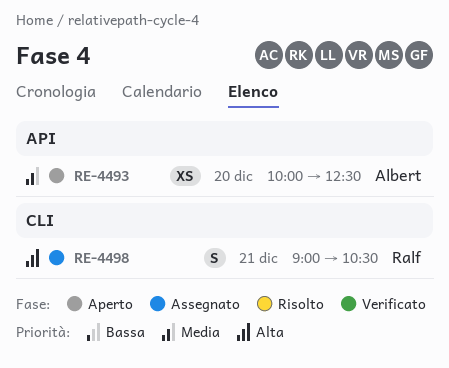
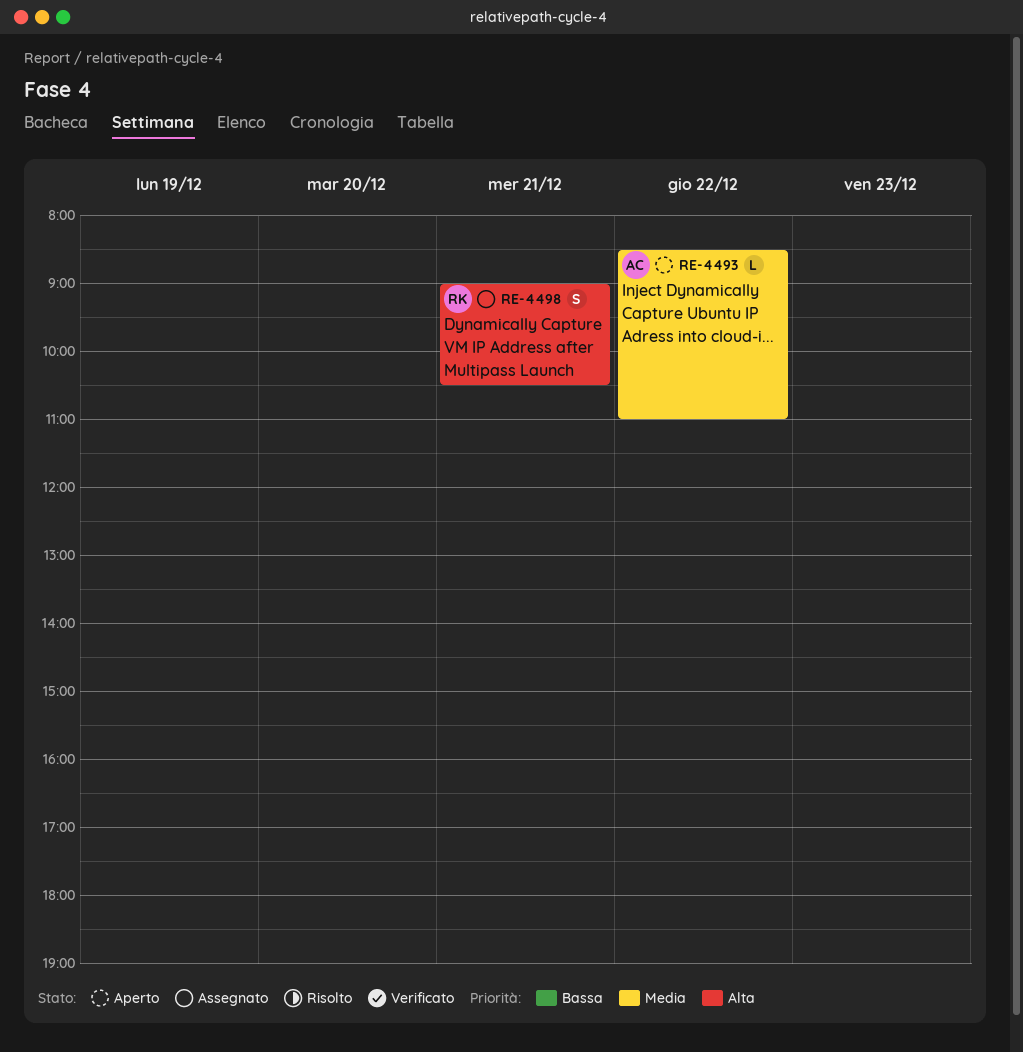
RE-4493, estimate: XS -> L
RE-4493, day: Dec 20 -> Dec 22
RE-4493, begins: 10:00 -> 08:30
RE-4493, ends: 12:30 -> 11:00

